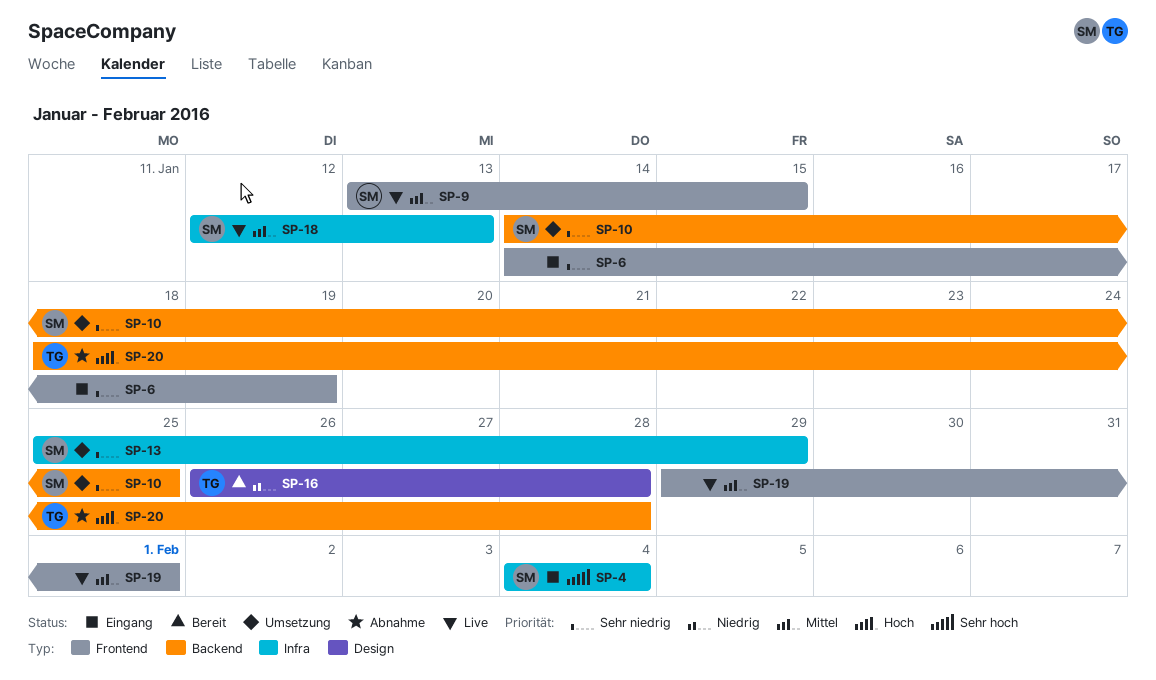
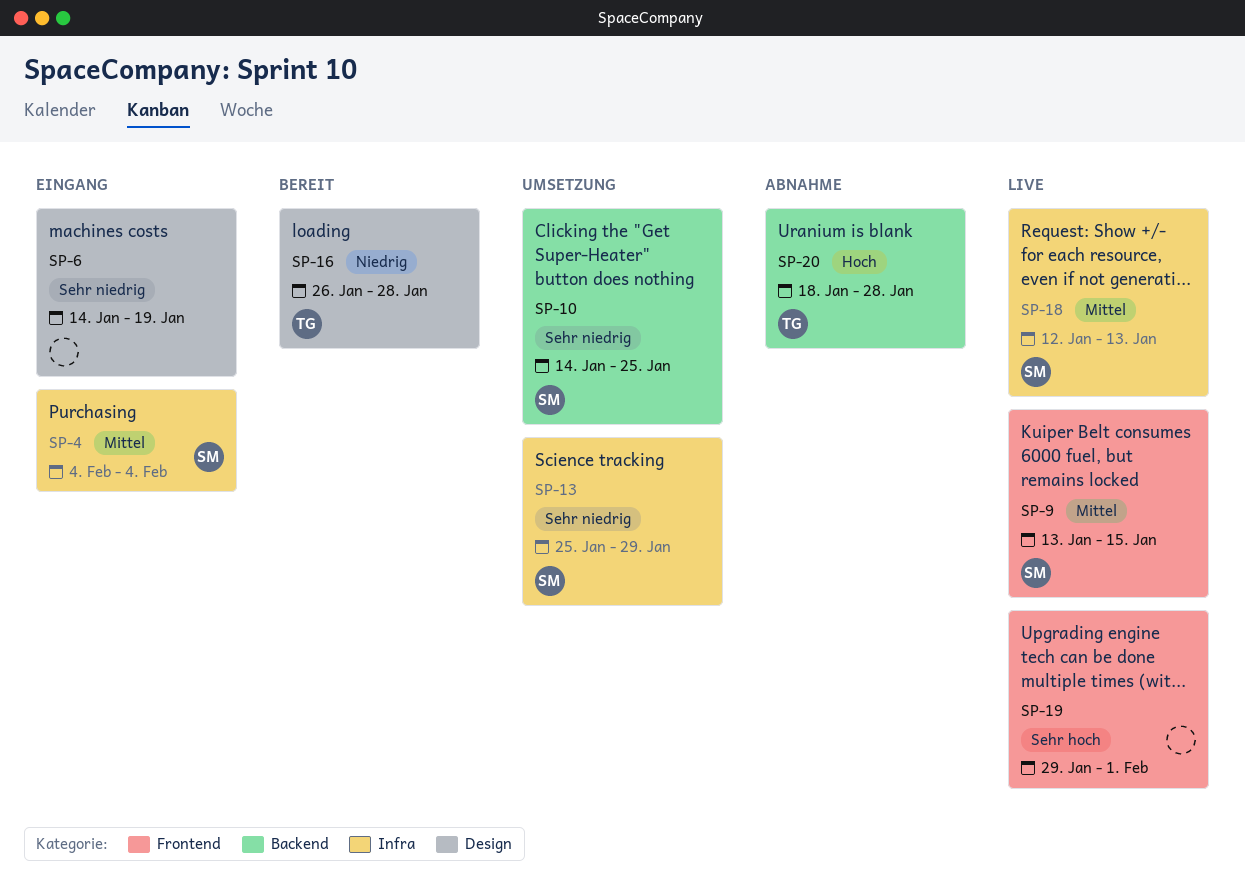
SP-4, priority: Sehr hoch -> Mittel
SP-6, label: Frontend -> Design
SP-19, priority: Mittel -> Sehr hoch

